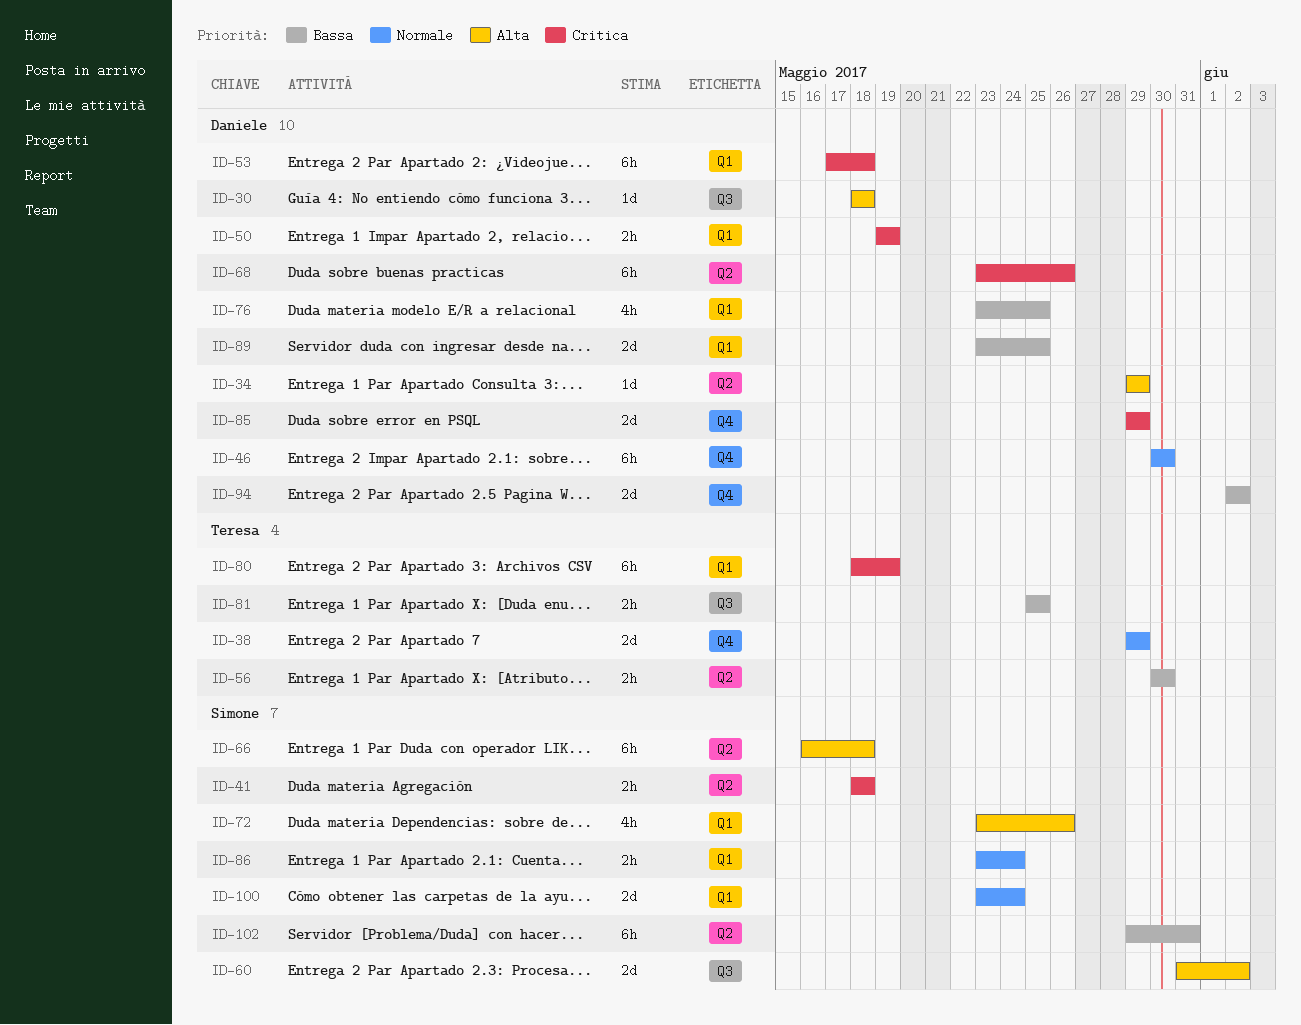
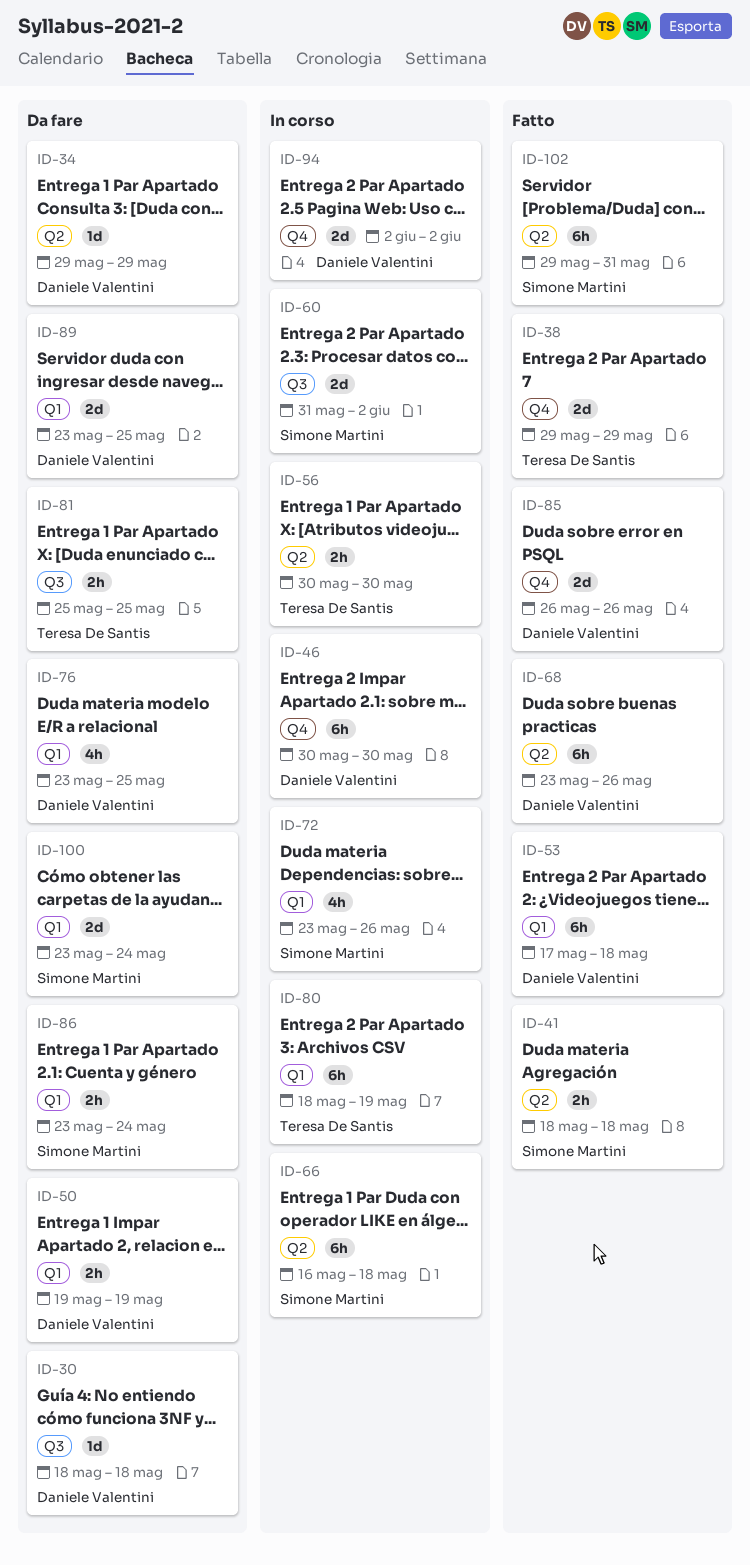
ID-85, start: May 29 -> May 26
ID-85, due: May 29 -> May 26

